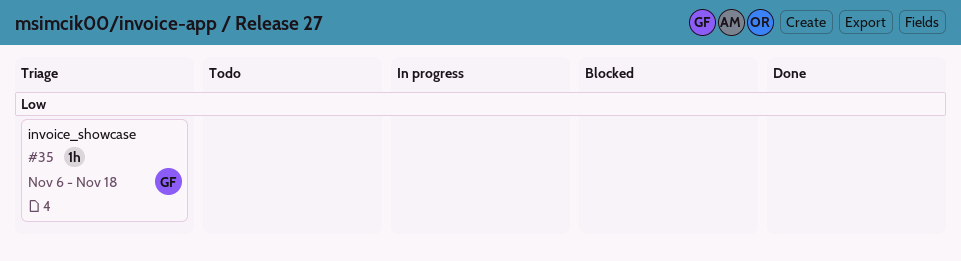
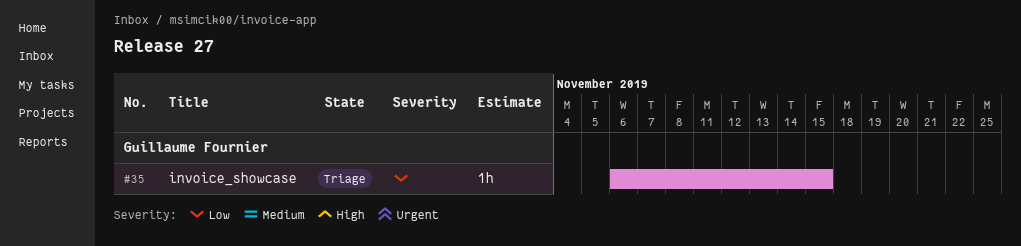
#35, due: Nov 18 -> Nov 15

